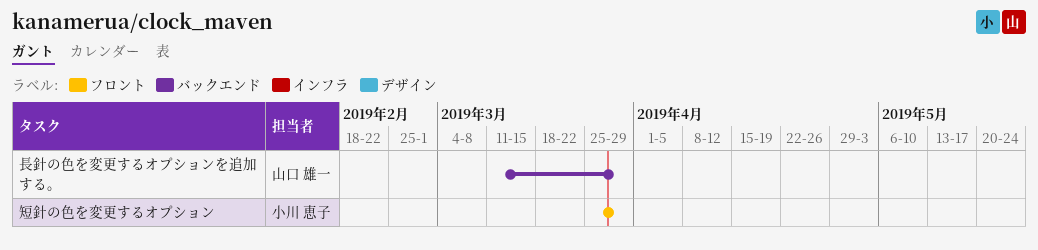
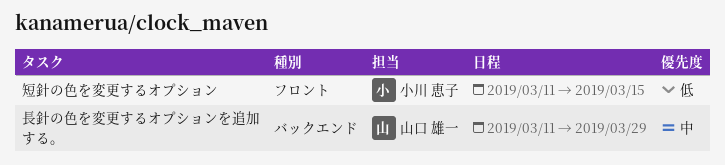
短針の色を変更するオプション, start: Mar 25 -> Mar 11
短針の色を変更するオプション, due: Mar 29 -> Mar 15

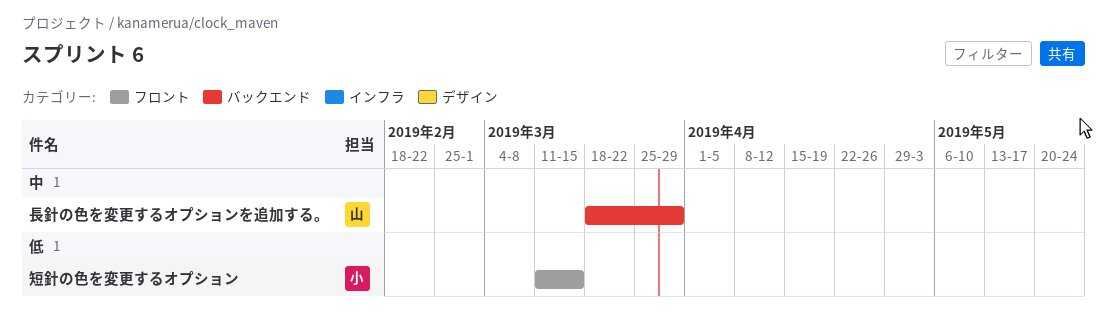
⻑針の色を変更するオプションを追加する。, start: Mar 11 -> Mar 18

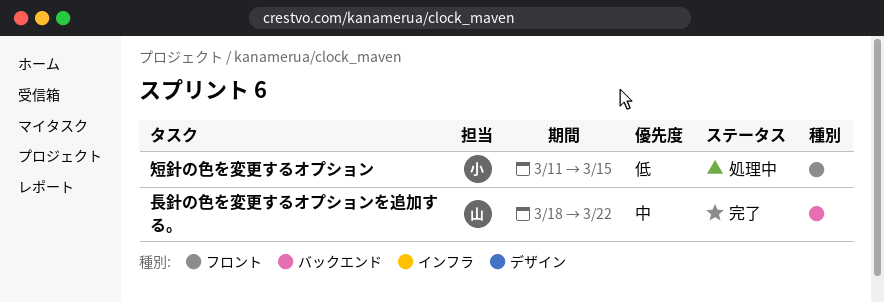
⻑針の色を変更するオプションを追加する。, due: Mar 29 -> Mar 22

